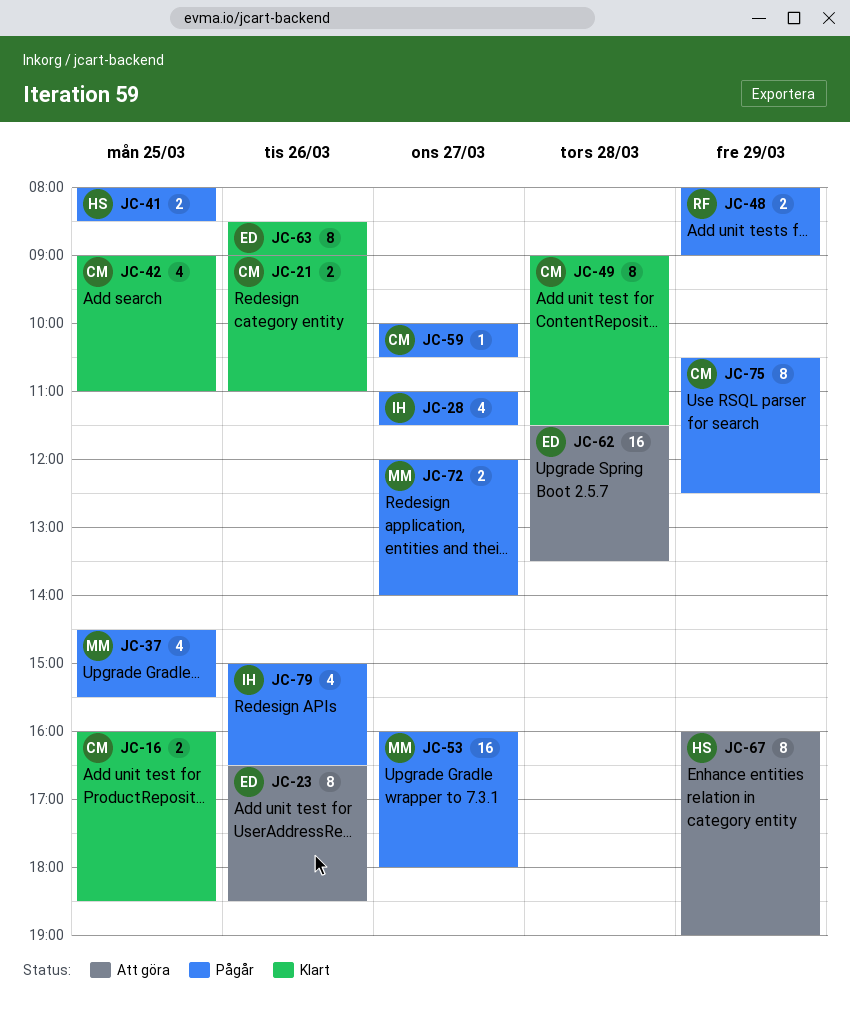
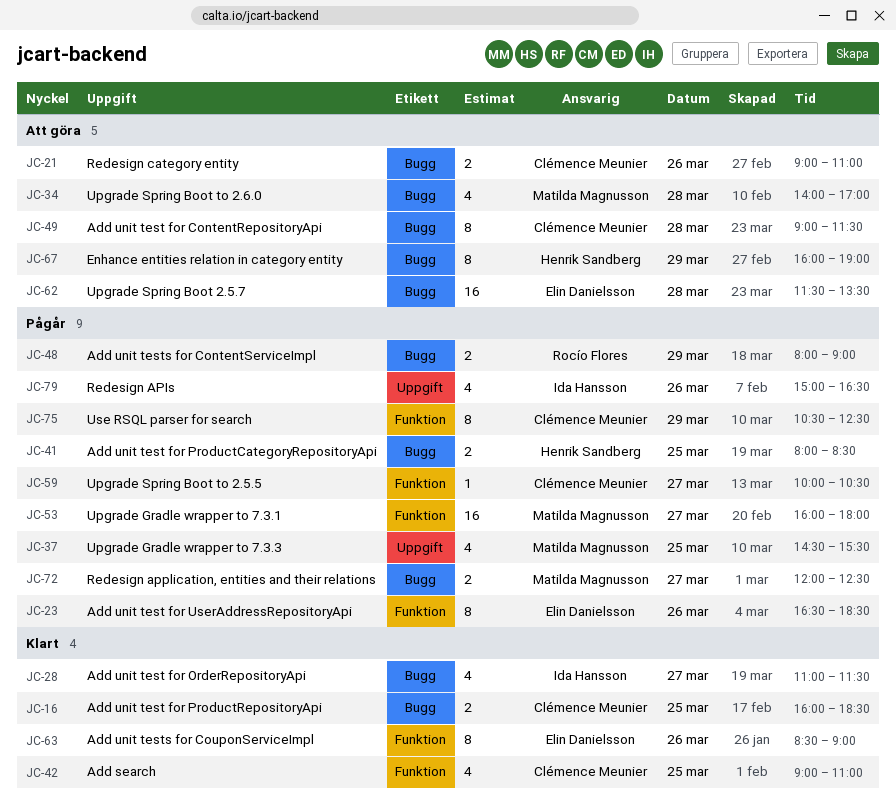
JC-21, status: Klart -> Att göra
JC-23, status: Att göra -> Pågår
JC-28, status: Pågår -> Klart
JC-34: none -> present
JC-49, status: Klart -> Att göra
JC-72, ends: 14:00 -> 12:30

